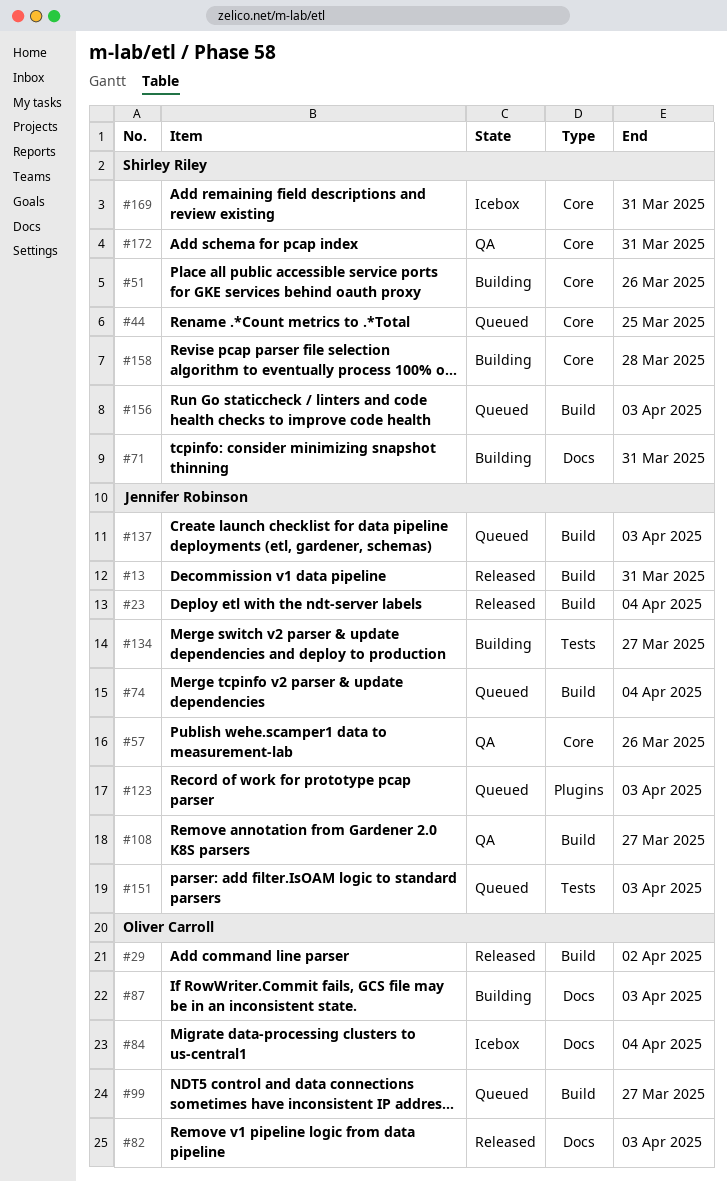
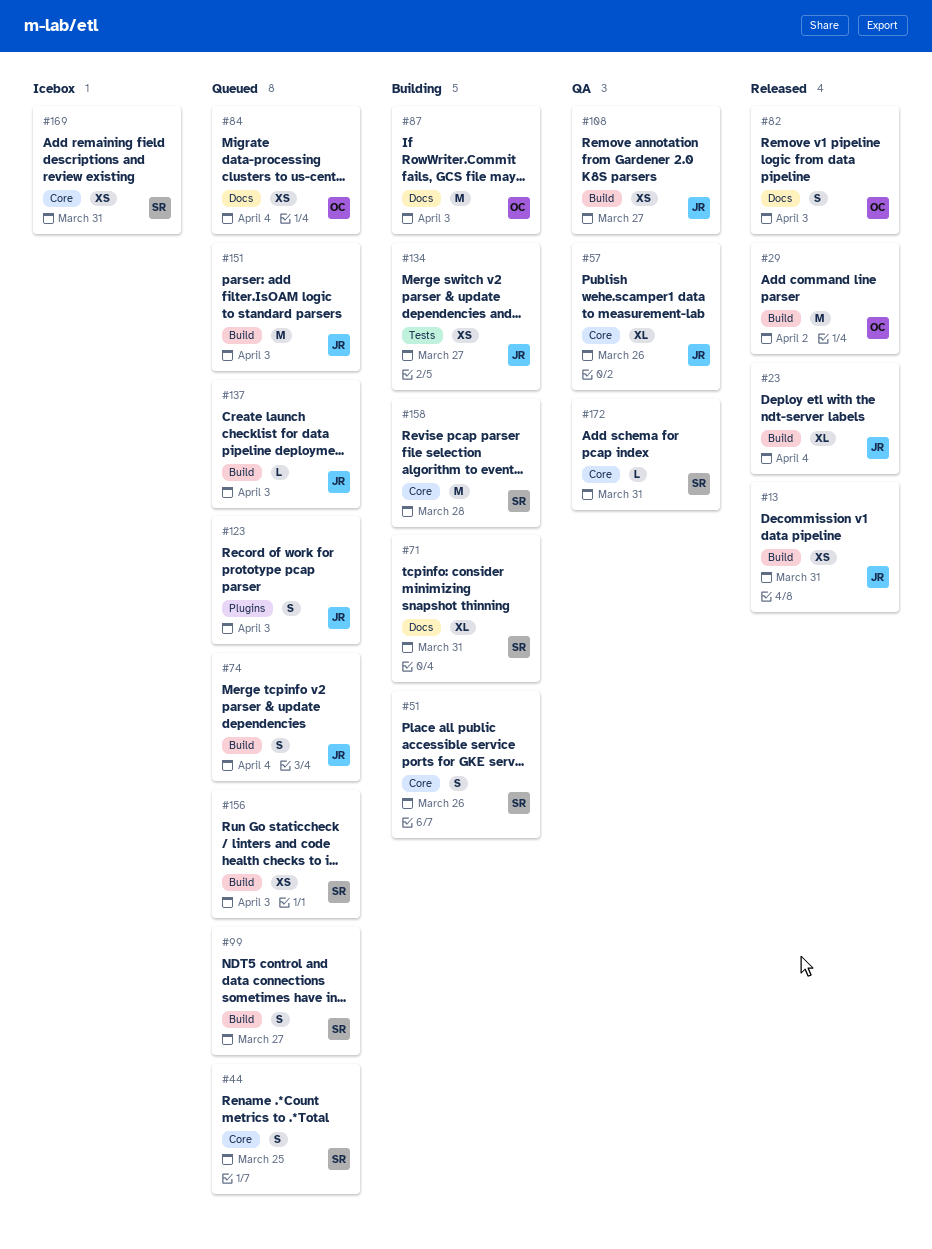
#84, status: Icebox -> Queued
#99, owner: Oliver Carroll -> Shirley Riley
#151, label: Tests -> Build

